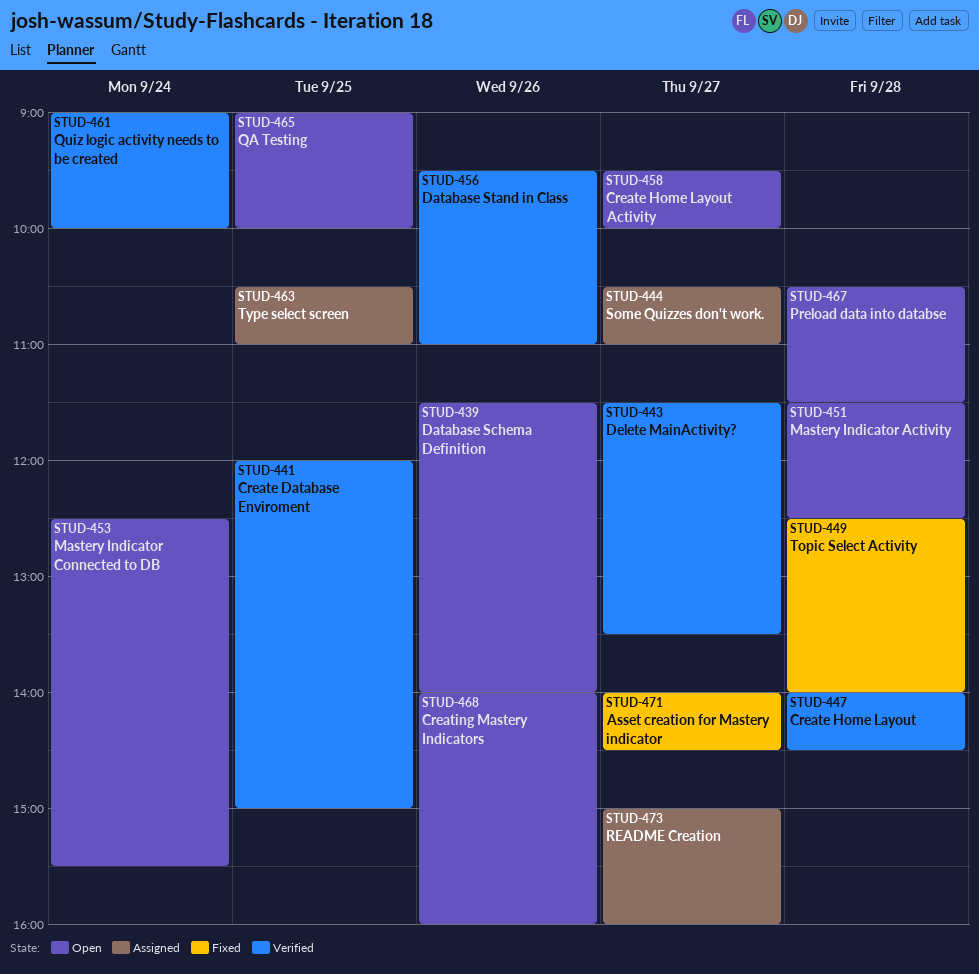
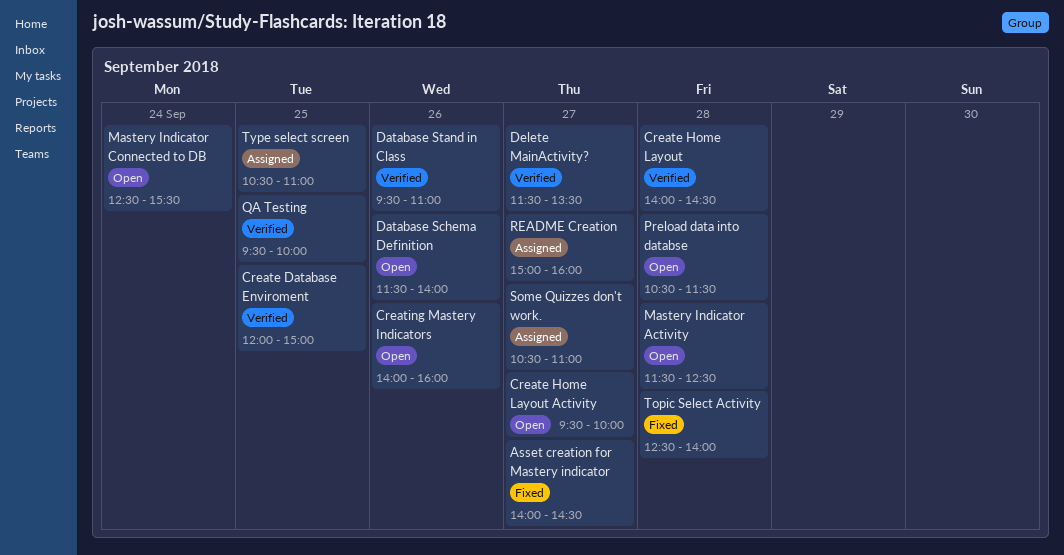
QA Testing, status: Open -> Verified
QA Testing, begins: 09:00 -> 09:30
Quiz logic activity needs to be created: present -> none

